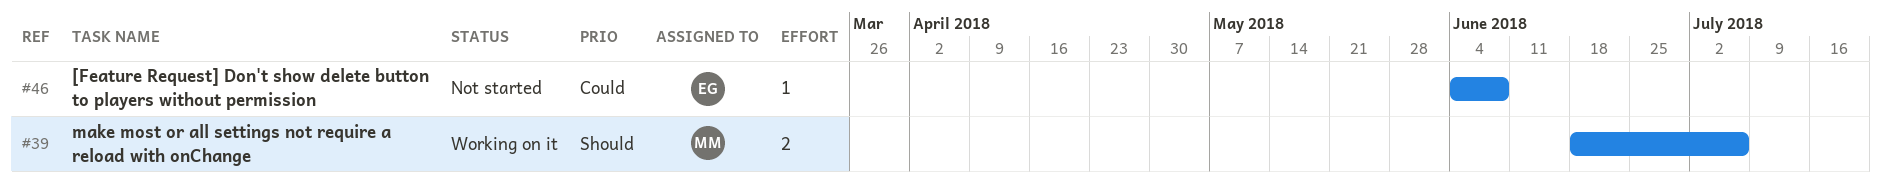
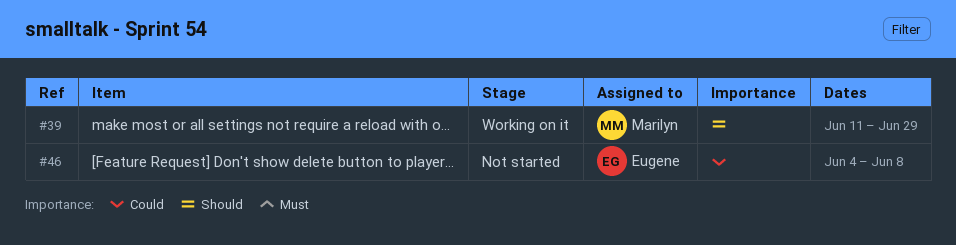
#39, start: Jun 18 -> Jun 11
#39, due: Jul 6 -> Jun 29

